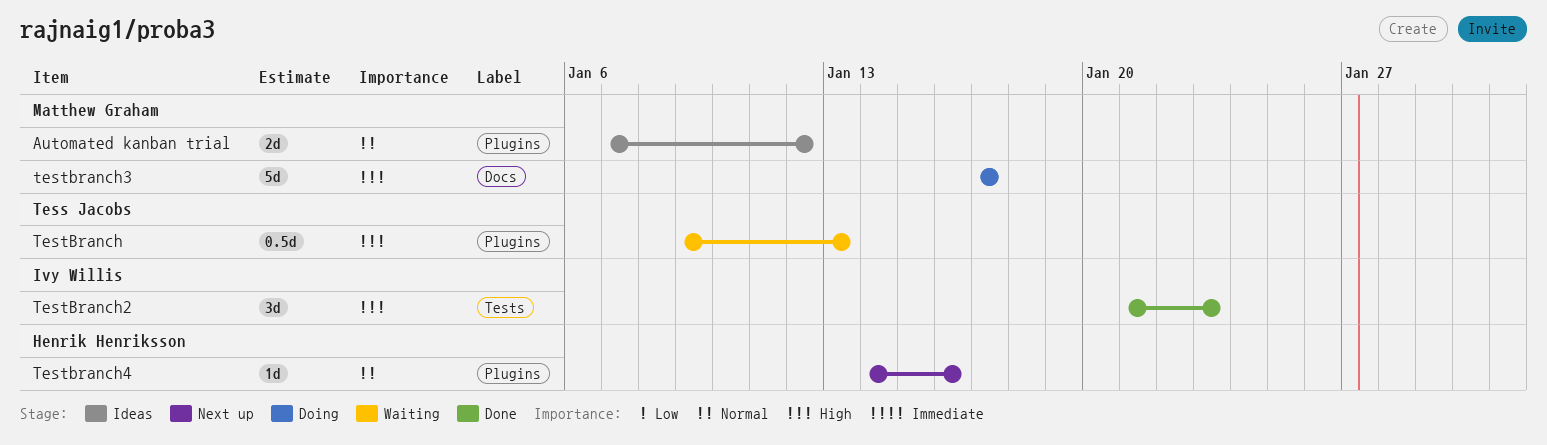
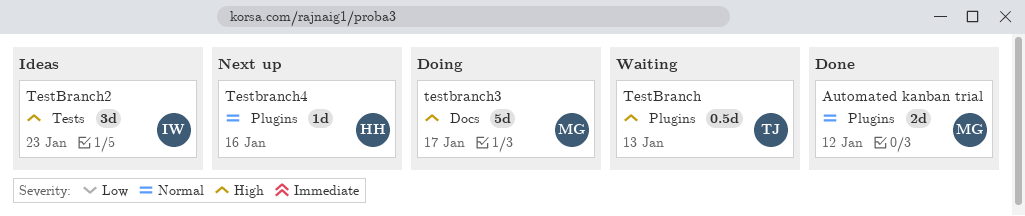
Automated kanban trial, status: Ideas -> Done
TestBranch2, status: Done -> Ideas

